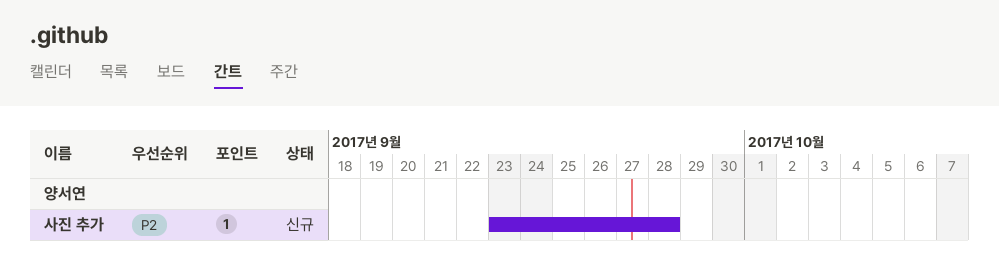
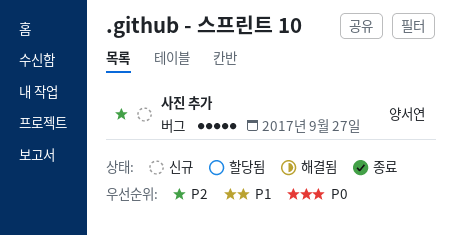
사진 추가, estimate: 1 -> 5
사진 추가, due: Sep 28 -> Sep 27

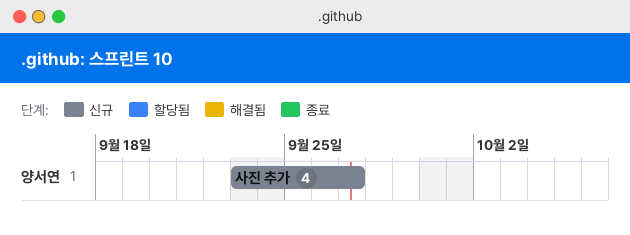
사진 추가, estimate: 5 -> 4

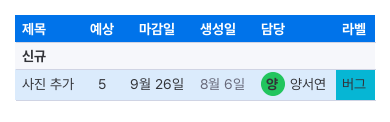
사진 추가, estimate: 4 -> 5
사진 추가, due: Sep 27 -> Sep 26

